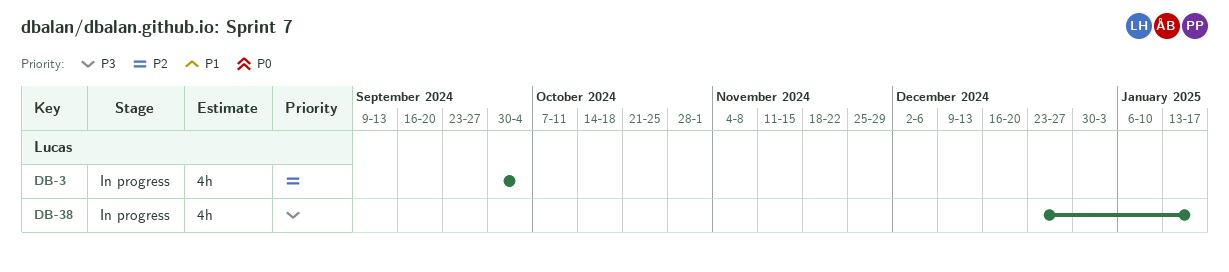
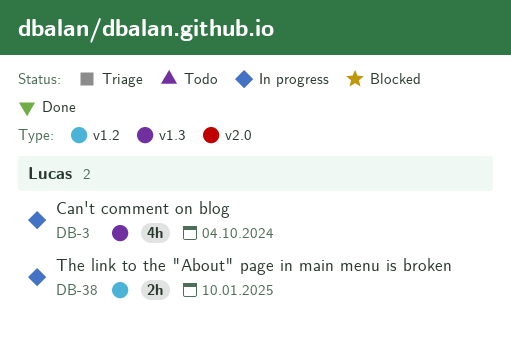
DB-38, estimate: 4h -> 2h
DB-38, due: Jan 17 -> Jan 10

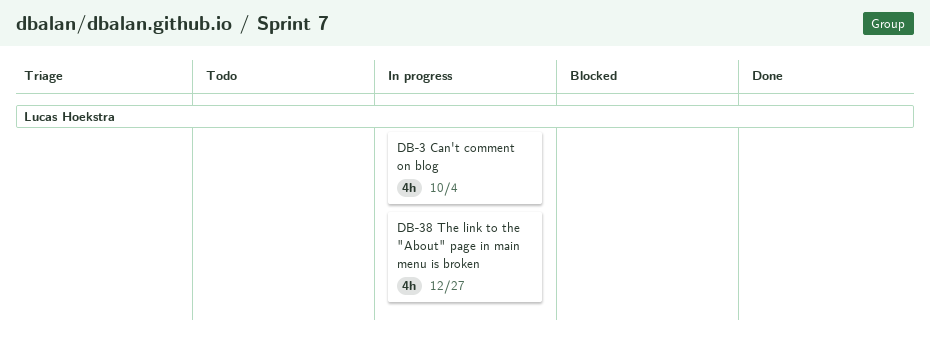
DB-38, estimate: 2h -> 4h
DB-38, due: Jan 10 -> Dec 27

